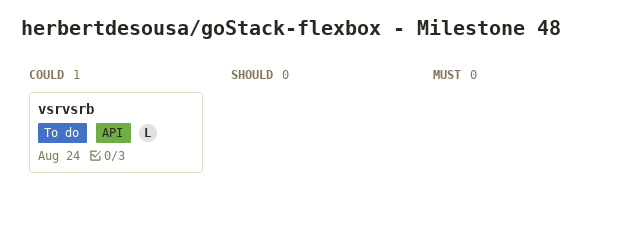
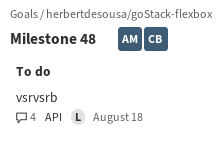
vsrvsrb, due: Aug 24 -> Aug 18

